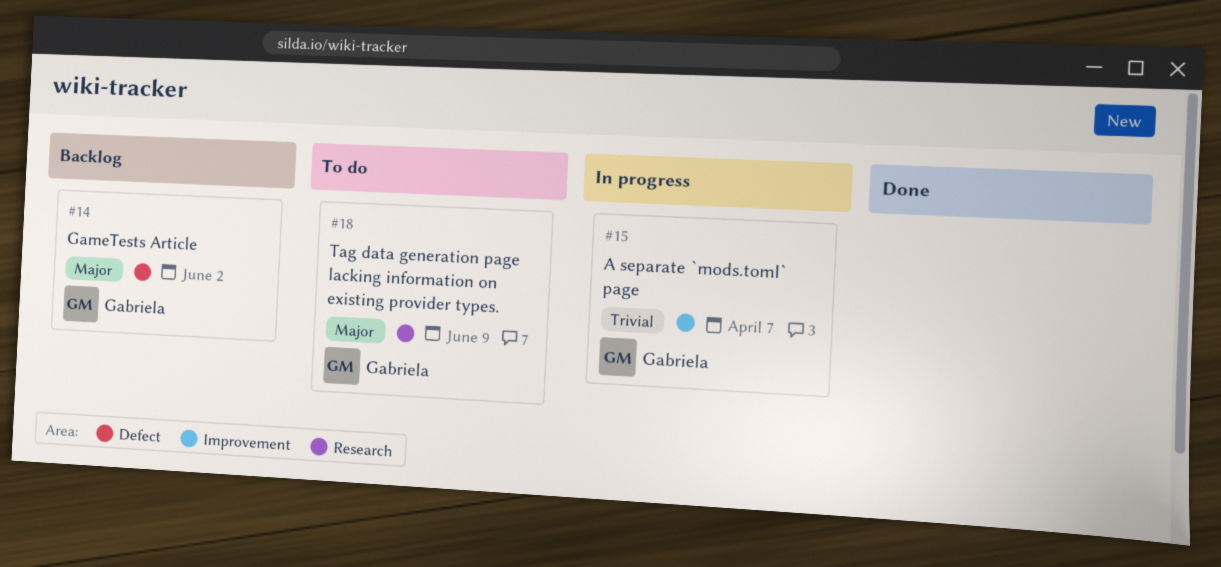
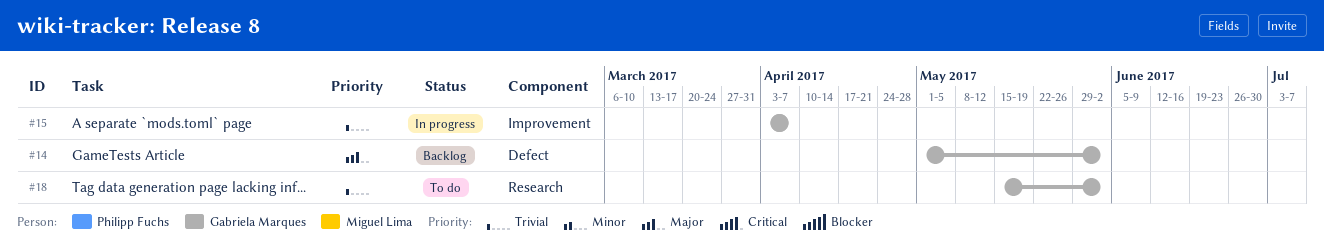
#18, priority: Major -> Trivial
#18, due: Jun 9 -> Jun 2

